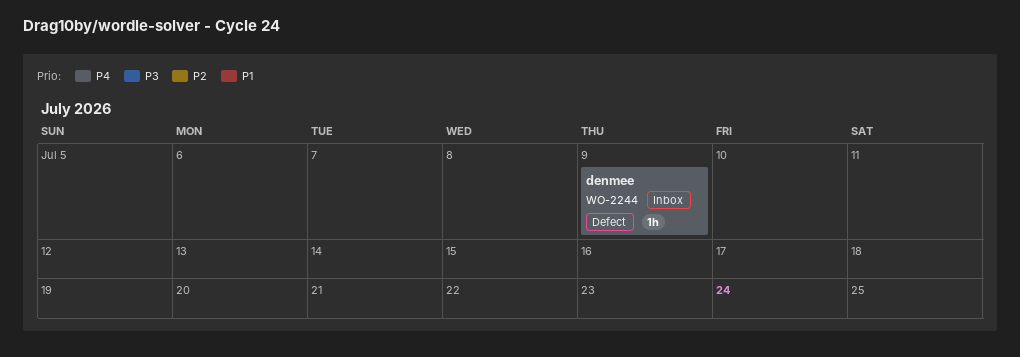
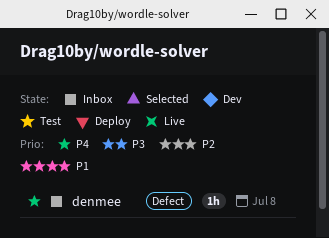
denmee, due: Jul 9 -> Jul 8

